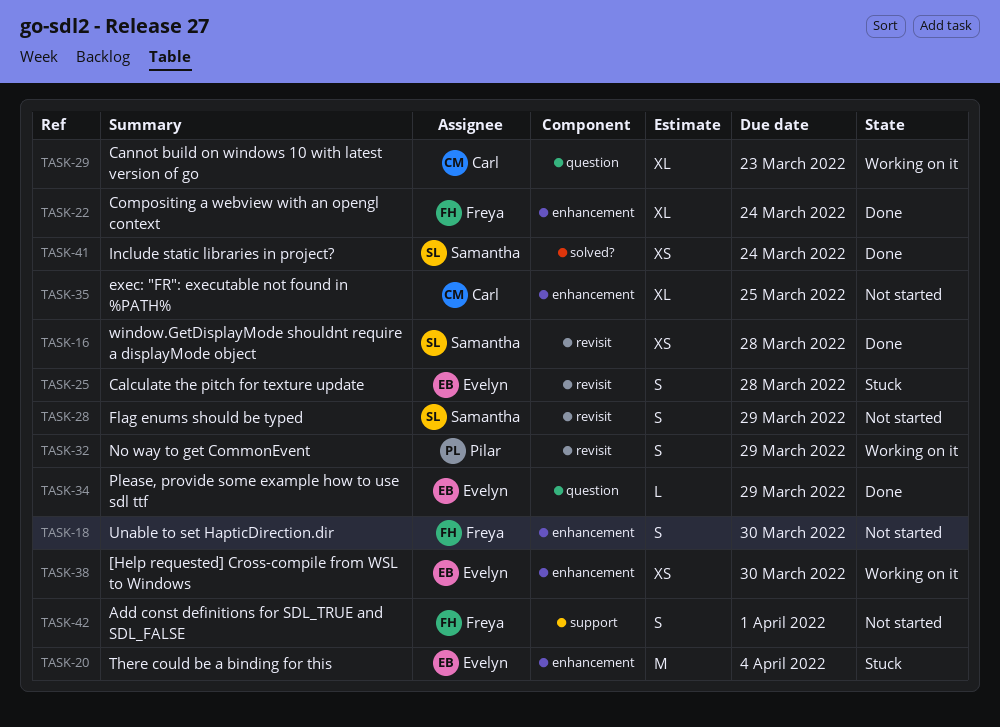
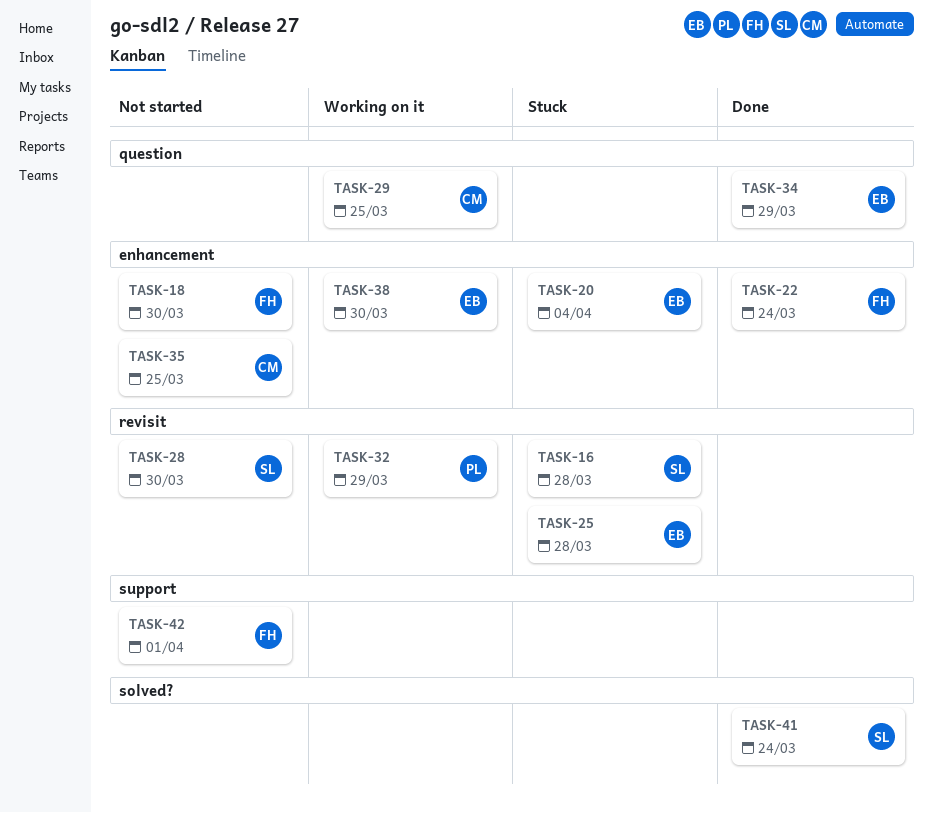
TASK-16, status: Done -> Stuck
TASK-28, due: Mar 29 -> Mar 30
TASK-29, due: Mar 23 -> Mar 25

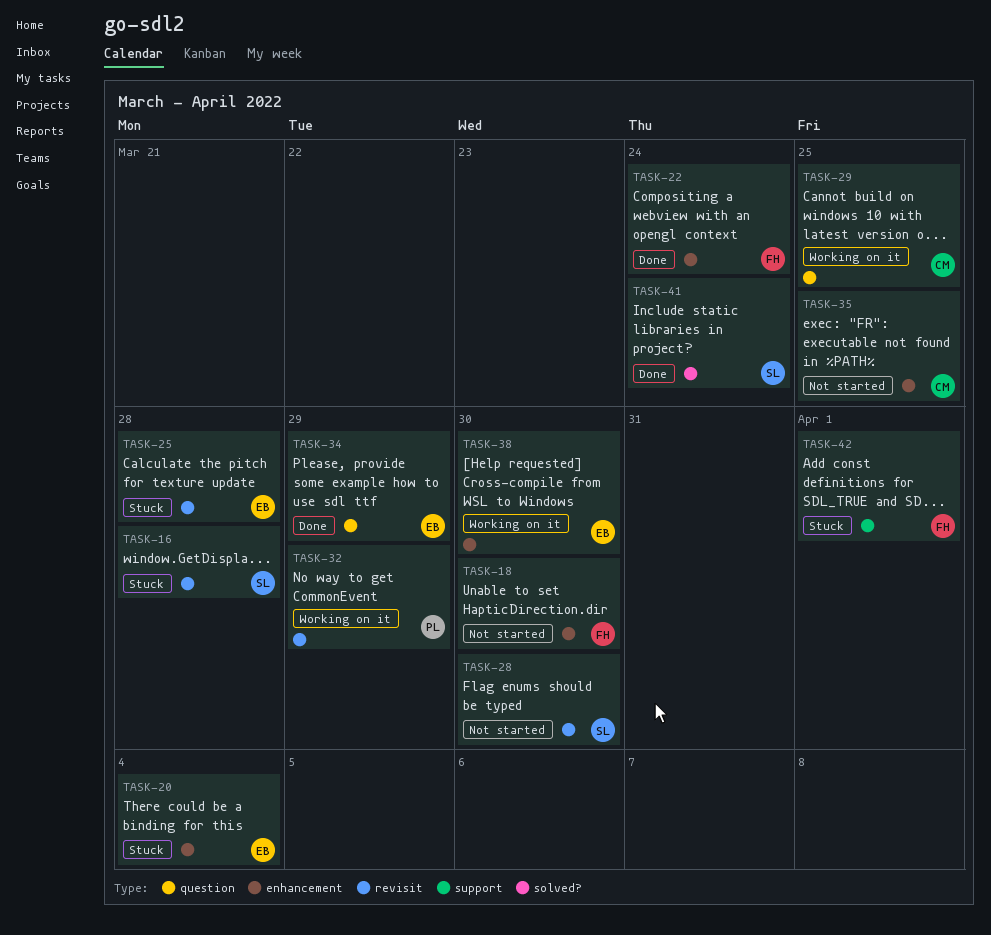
TASK-42, status: Not started -> Stuck

